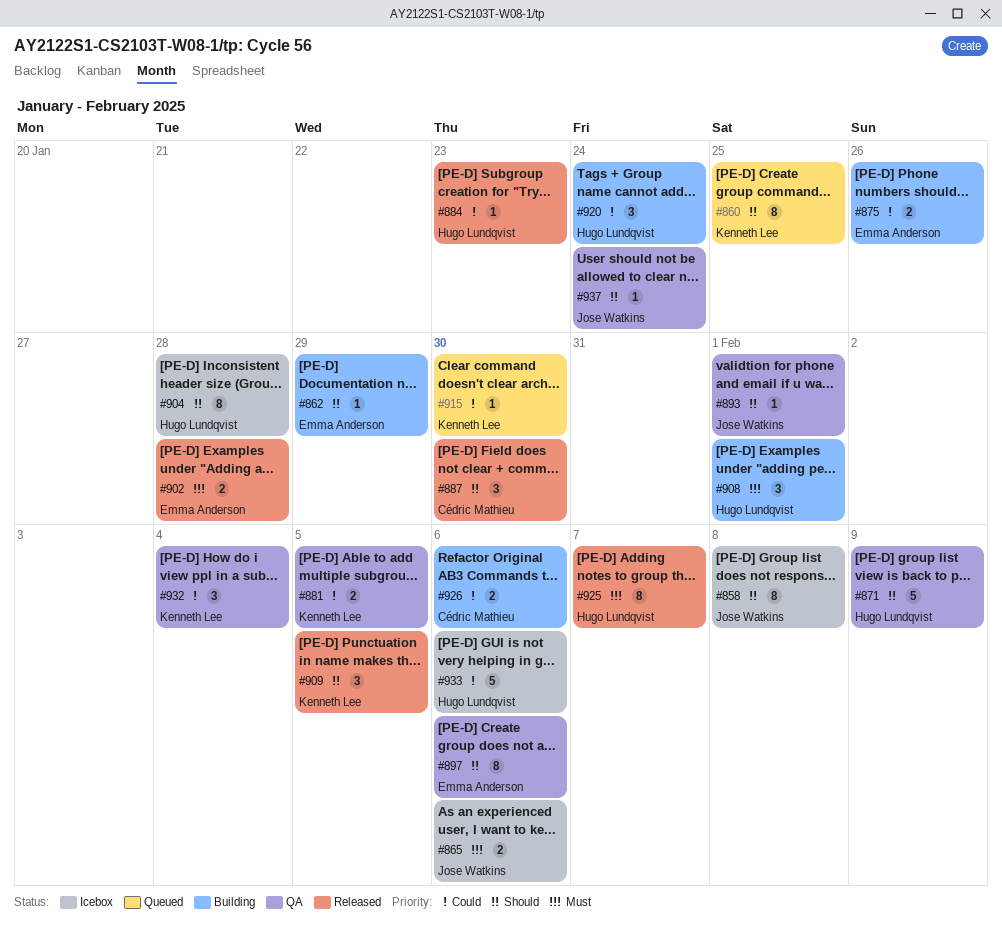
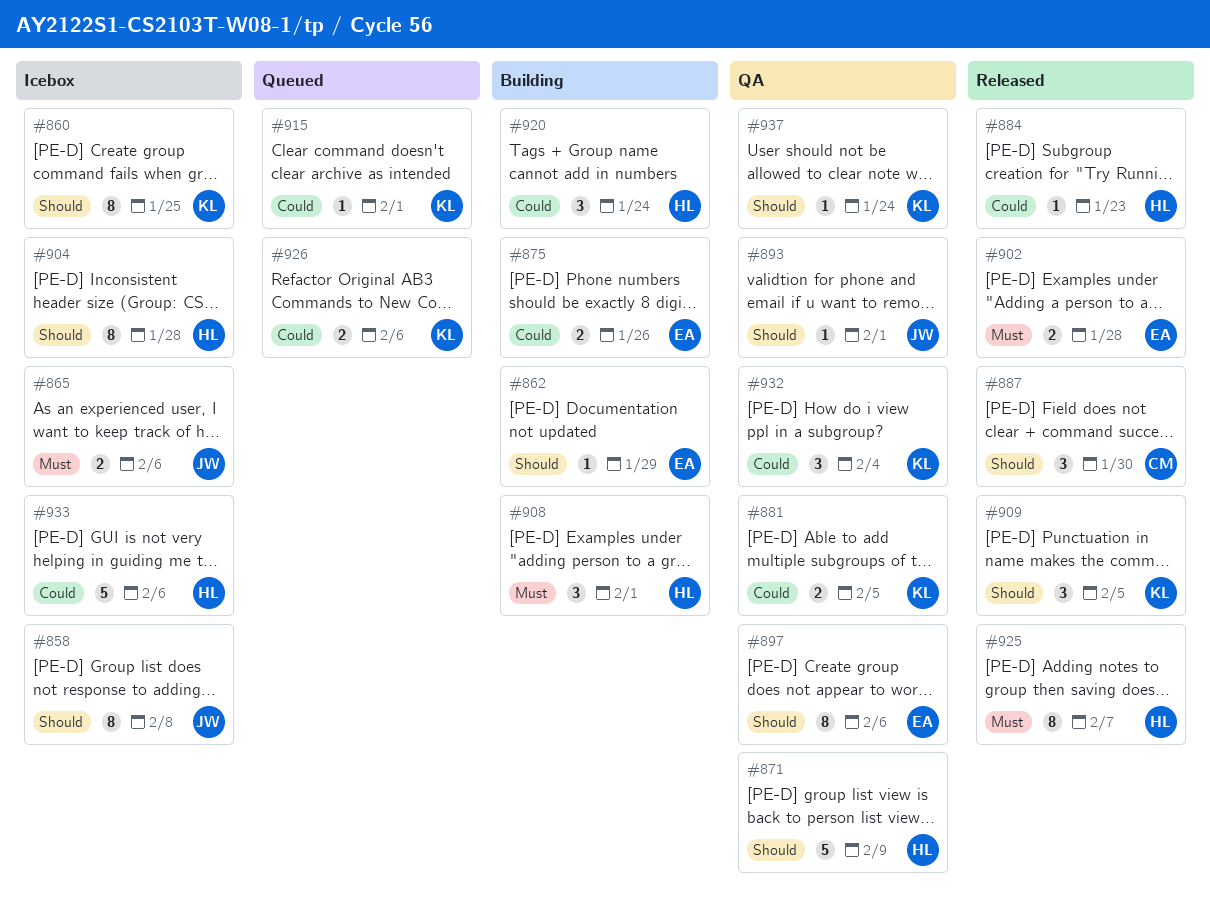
#860, status: Queued -> Icebox
#915, due: Jan 30 -> Feb 1
#926, status: Building -> Queued
#926, owner: Cédric Mathieu -> Kenneth Lee
#937, owner: Jose Watkins -> Kenneth Lee

